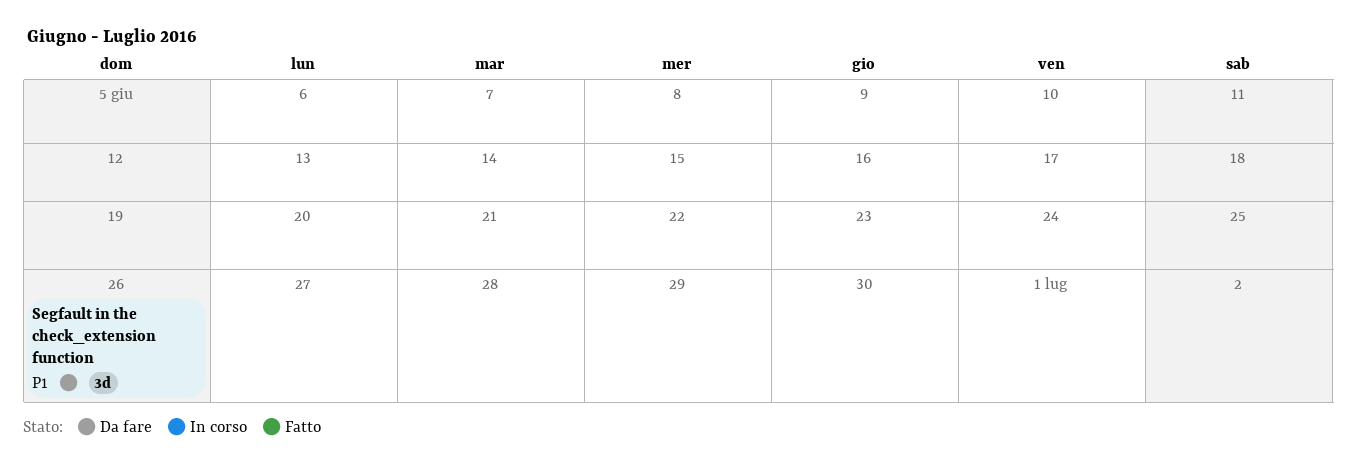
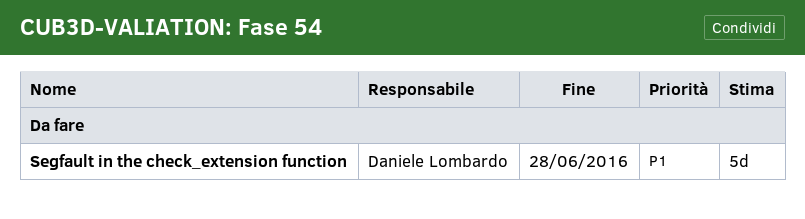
Segfault in the check_extension function, estimate: 3d -> 5d
Segfault in the check_extension function, due: Jun 26 -> Jun 28

